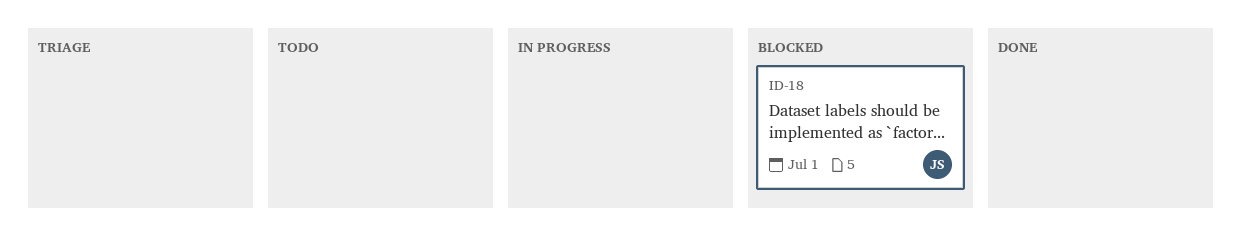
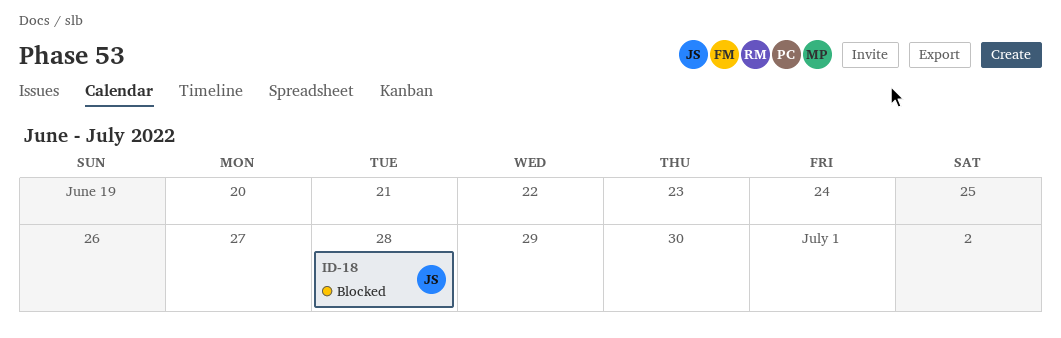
ID-18, due: Jul 1 -> Jun 28

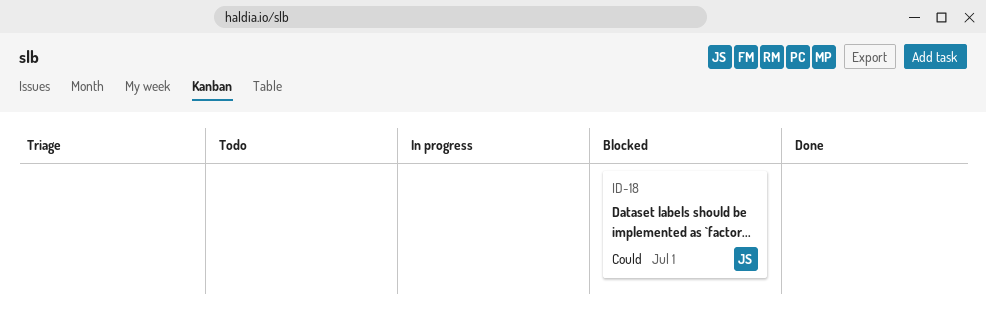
ID-18, due: Jun 28 -> Jul 1

